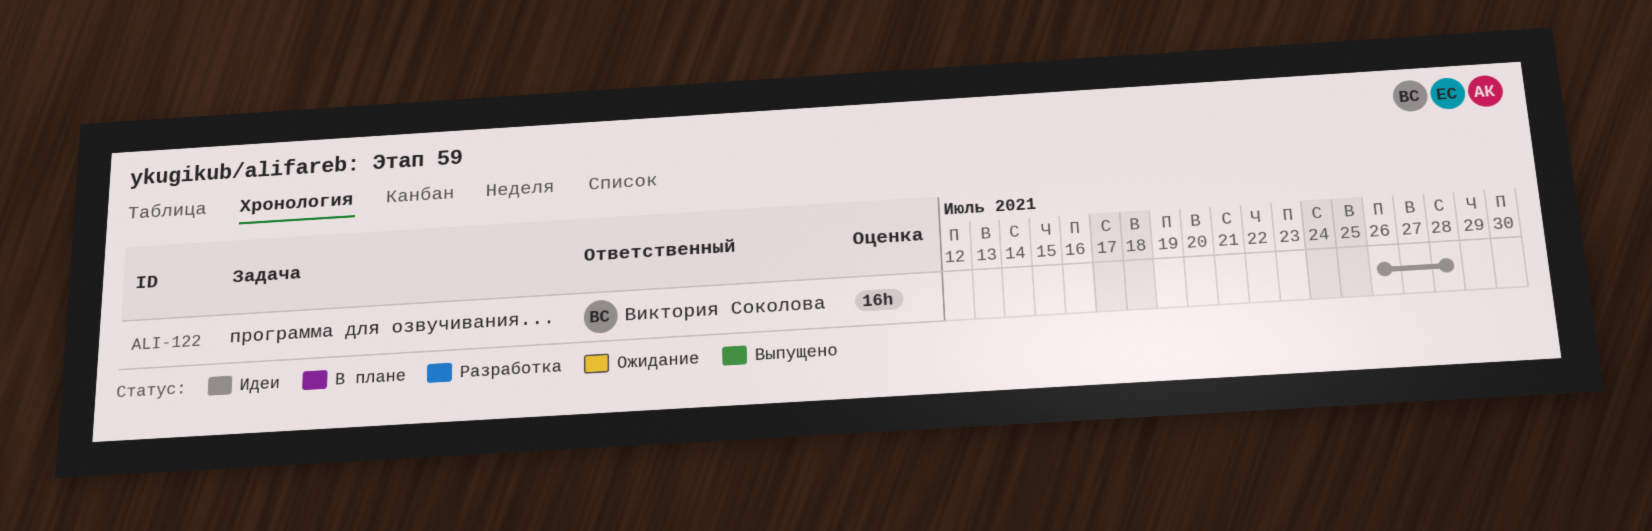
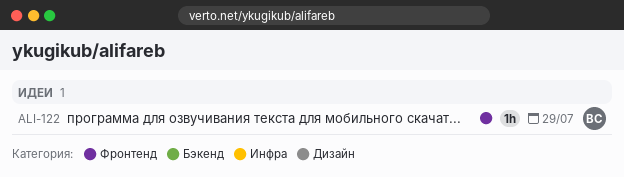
ALI-122, estimate: 16h -> 1h
ALI-122, due: Jul 28 -> Jul 29

